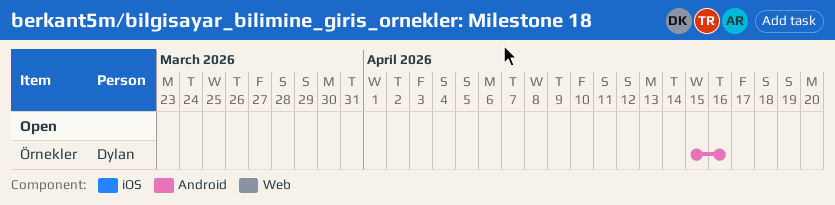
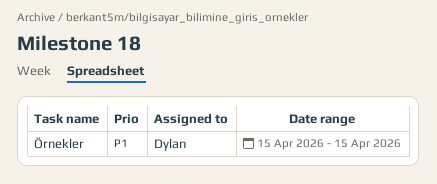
Örnekler, due: Apr 16 -> Apr 15

